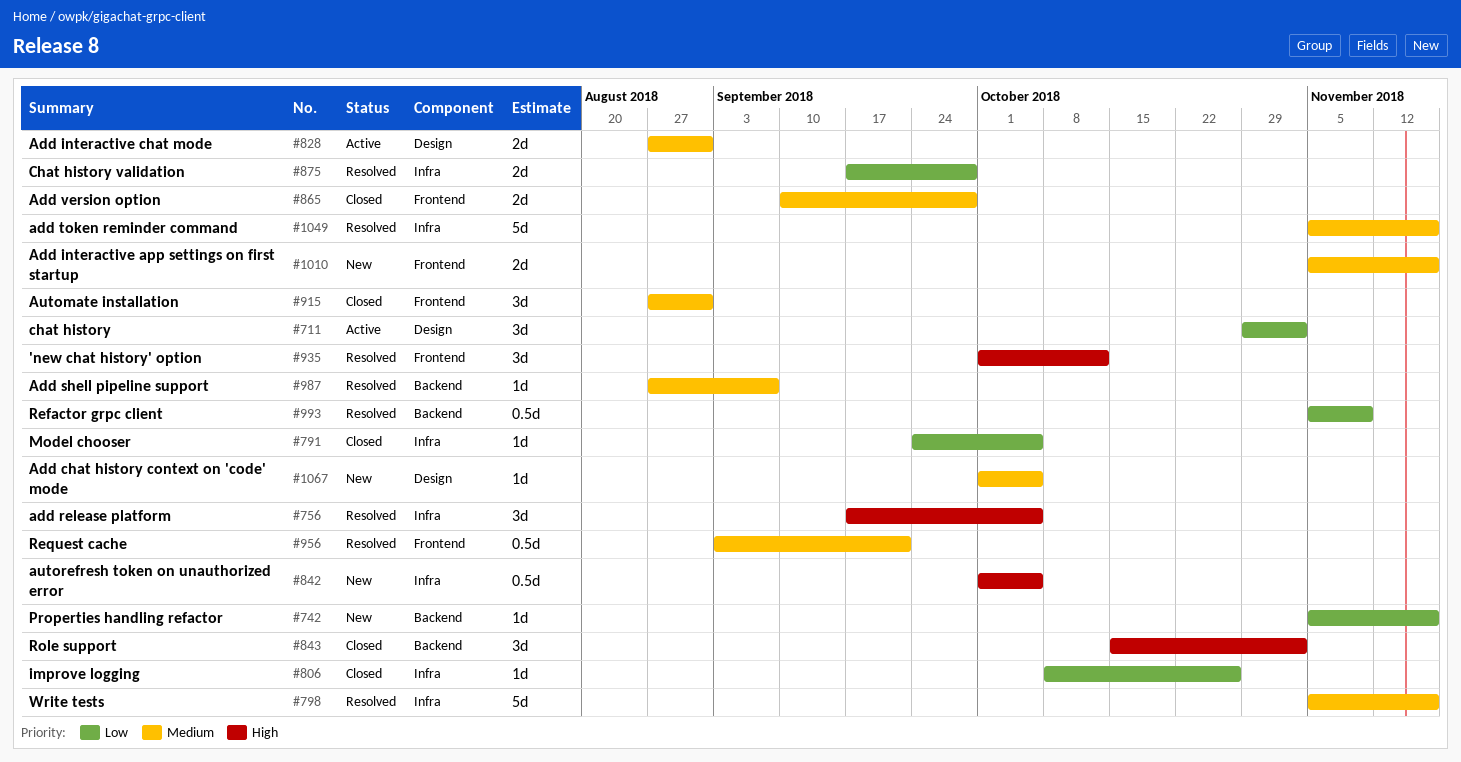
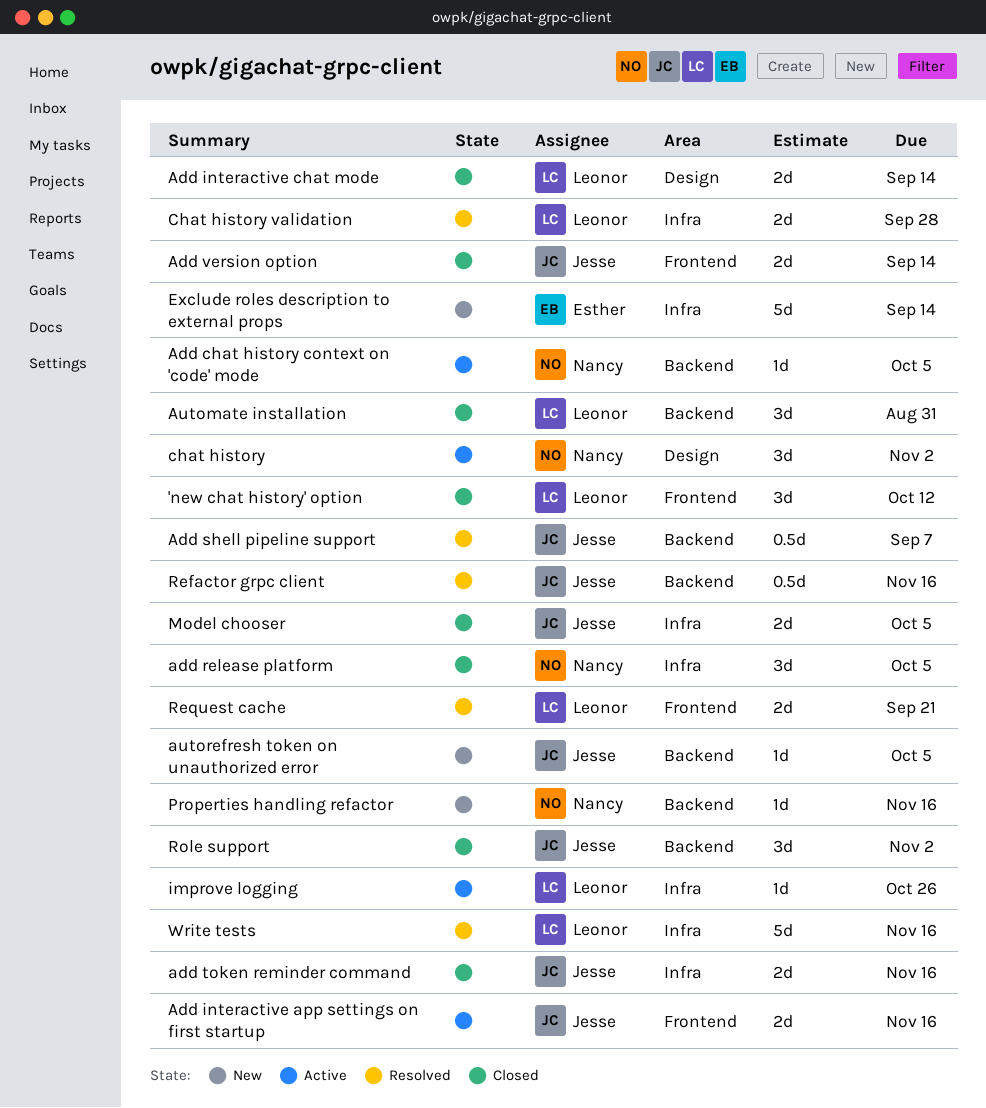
'new chat history' option, status: Resolved -> Closed
Add chat history context on 'code' mode, status: New -> Active
Add chat history context on 'code' mode, label: Design -> Backend
Add interactive app settings on first startup, status: New -> Active
Add interactive chat mode, status: Active -> Closed
Add interactive chat mode, due: Aug 31 -> Sep 14
add release platform, status: Resolved -> Closed
Add shell pipeline support, estimate: 1d -> 0.5d
add token reminder command, status: Resolved -> Closed
add token reminder command, estimate: 5d -> 2d
Add version option, due: Sep 28 -> Sep 14
Automate installation, label: Frontend -> Backend
autorefresh token on unauthorized error, label: Infra -> Backend
autorefresh token on unauthorized error, estimate: 0.5d -> 1d
Exclude roles description to external props: none -> present
improve logging, status: Closed -> Active
Model chooser, estimate: 1d -> 2d
Refactor grpc client, due: Nov 9 -> Nov 16
Request cache, estimate: 0.5d -> 2d

